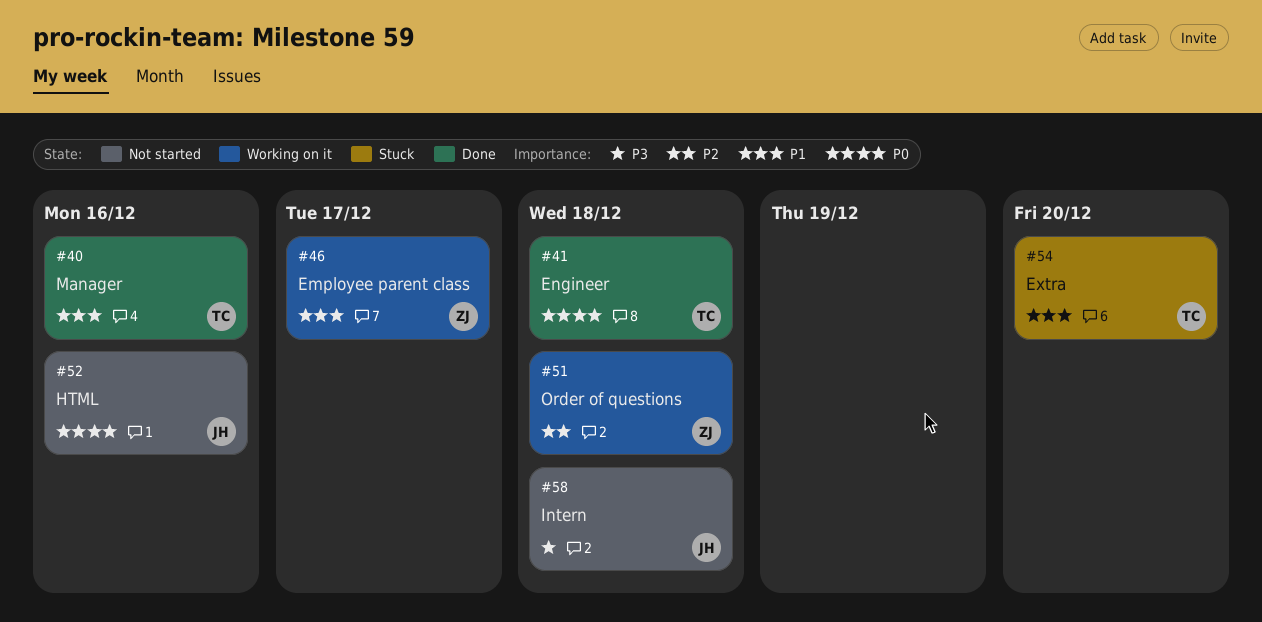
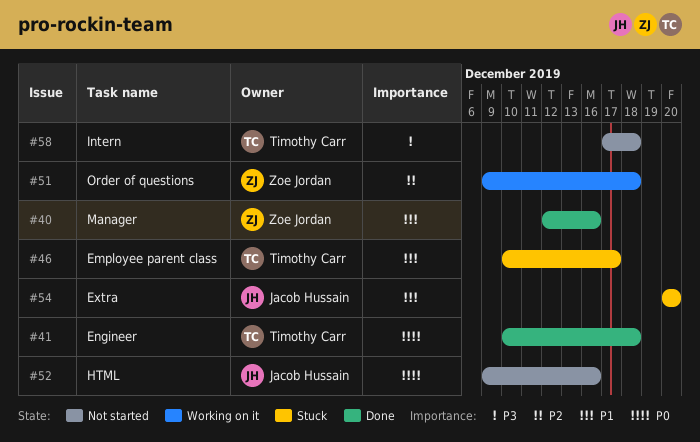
#40, owner: Timothy Carr -> Zoe Jordan
#46, status: Working on it -> Stuck
#46, owner: Zoe Jordan -> Timothy Carr
#54, owner: Timothy Carr -> Jacob Hussain
#58, owner: Jacob Hussain -> Timothy Carr

